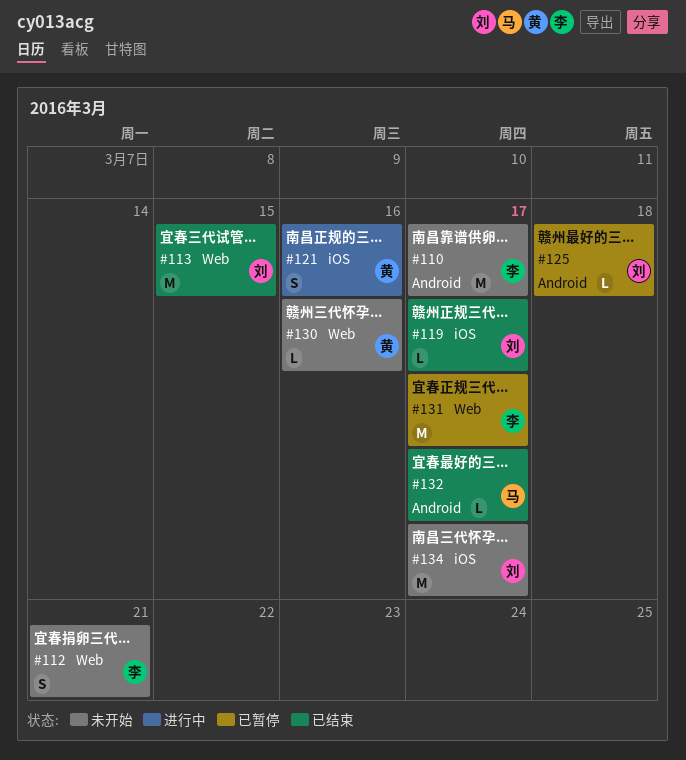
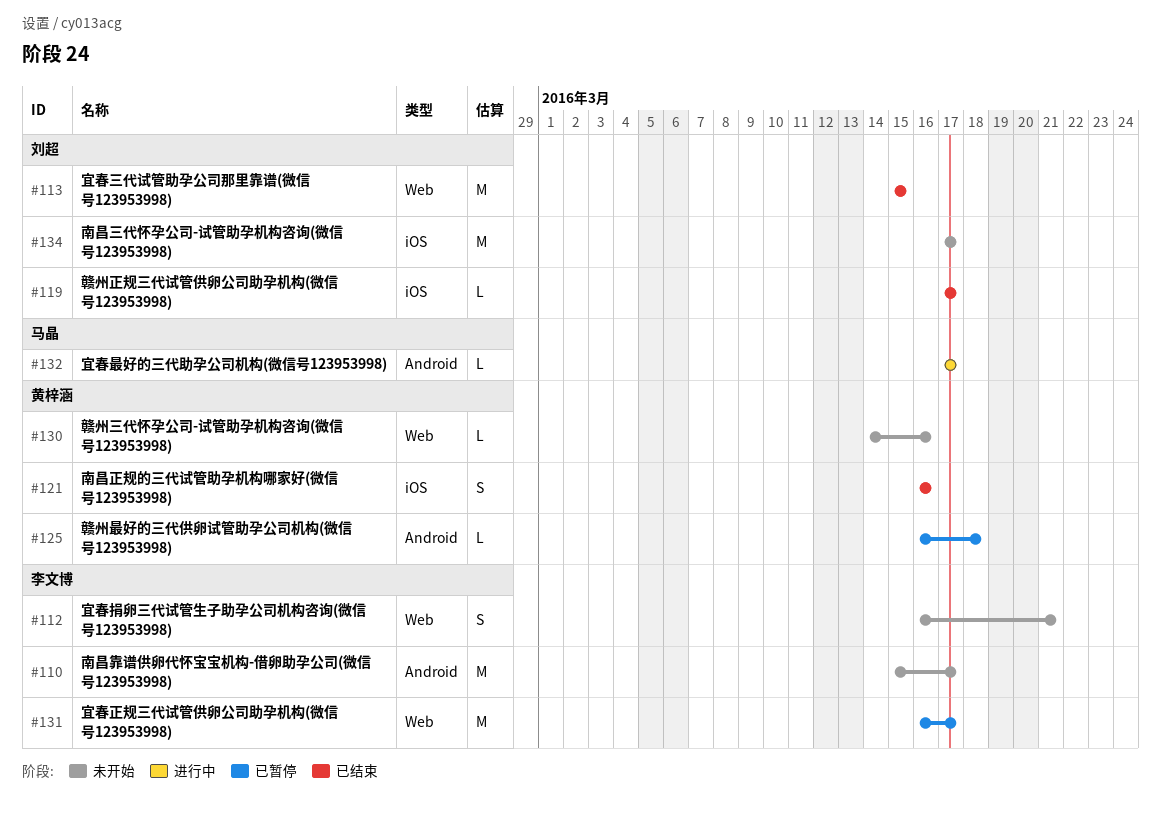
#121, status: 进行中 -> 已结束
#125, owner: 刘超 -> 黄梓涵
#132, status: 已结束 -> 进行中

